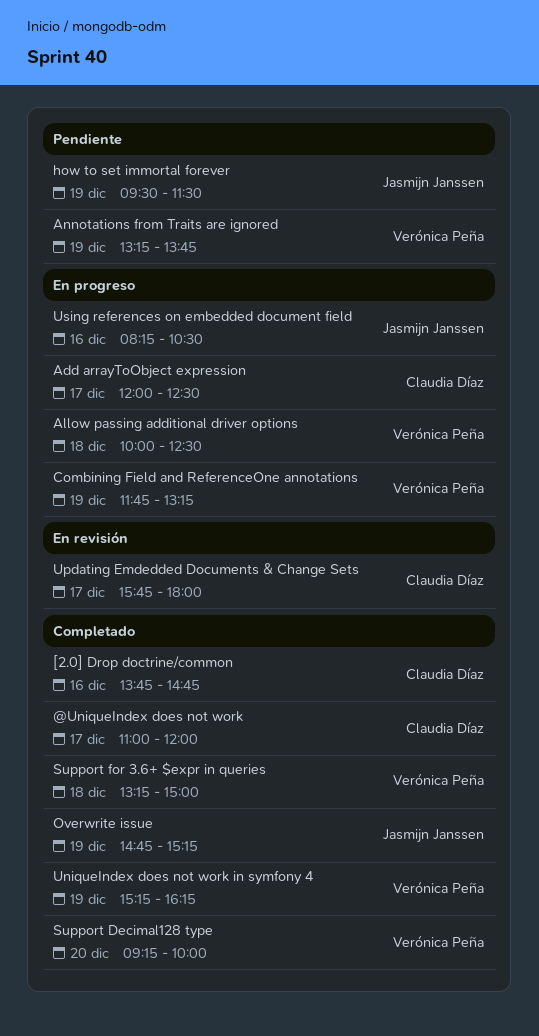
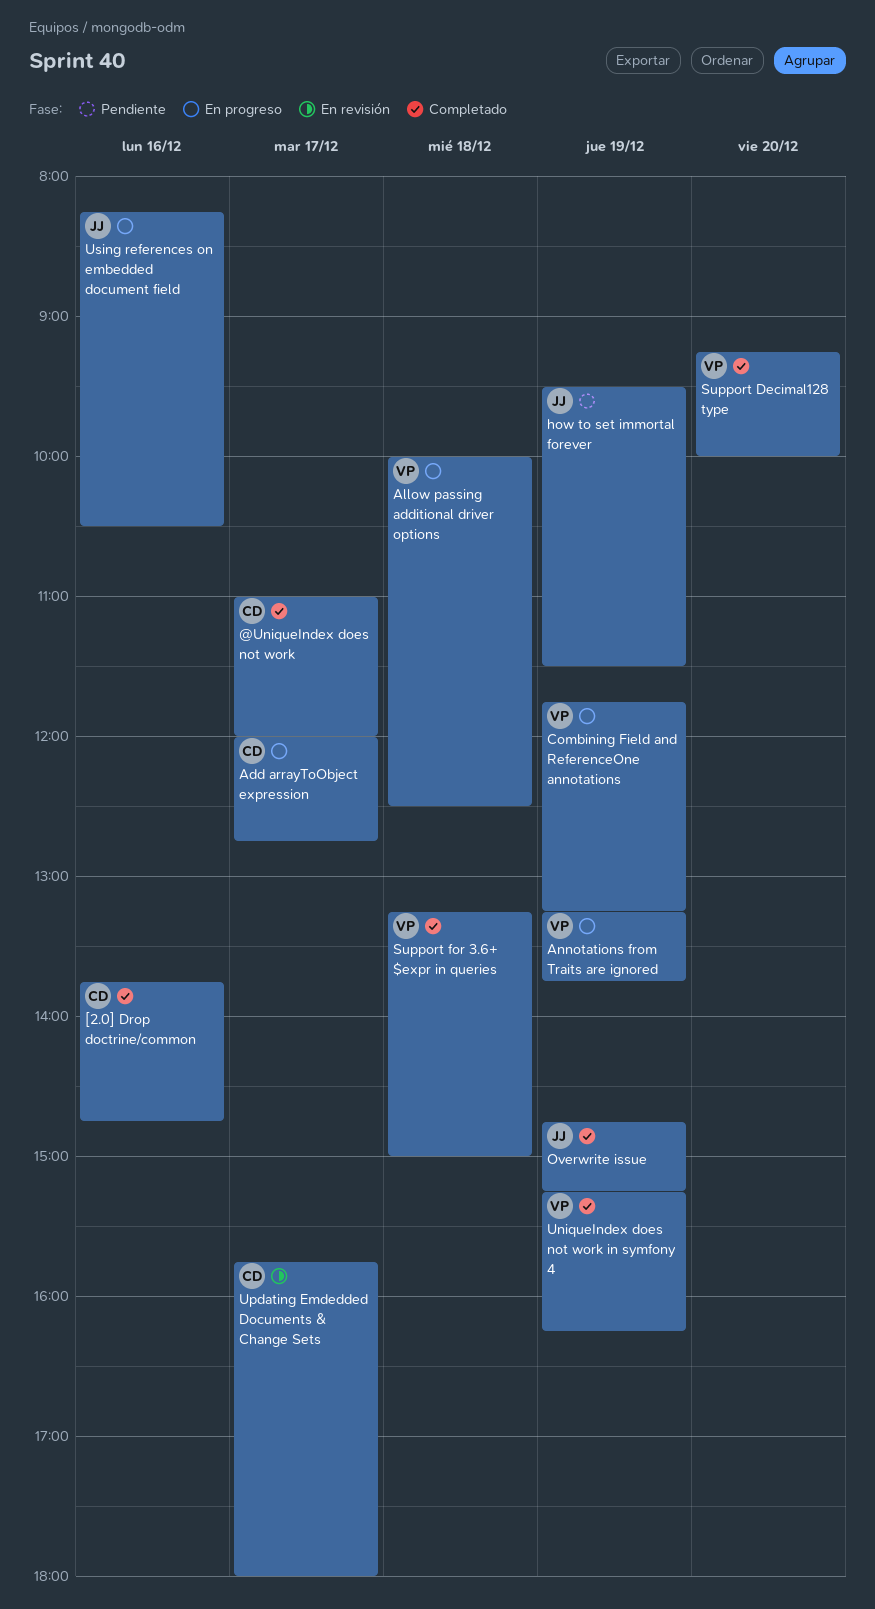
Add arrayToObject expression, ends: 12:30 -> 12:45
Annotations from Traits are ignored, status: Pendiente -> En progreso

